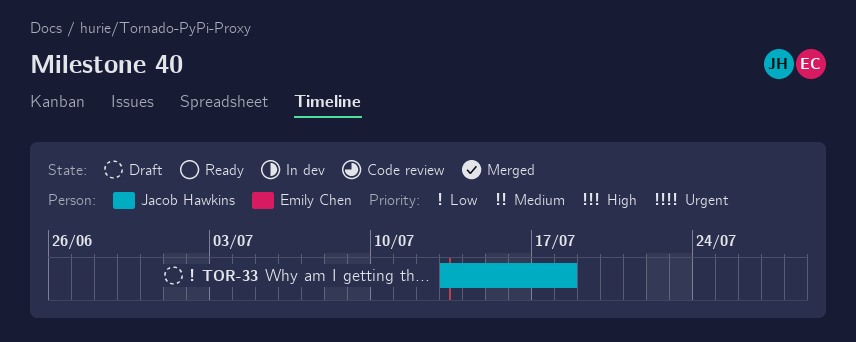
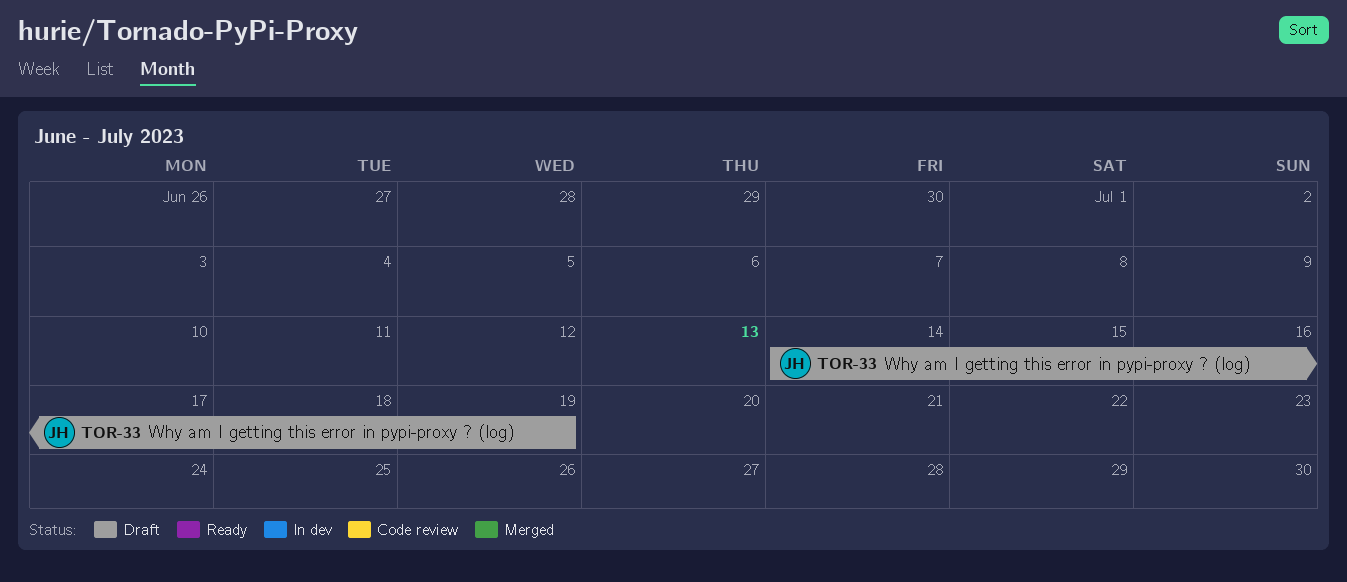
TOR-33, start: Jul 13 -> Jul 14
TOR-33, due: Jul 18 -> Jul 19

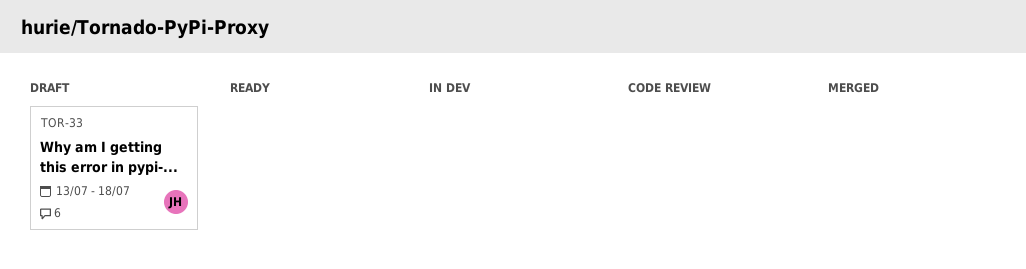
TOR-33, start: Jul 14 -> Jul 13
TOR-33, due: Jul 19 -> Jul 18

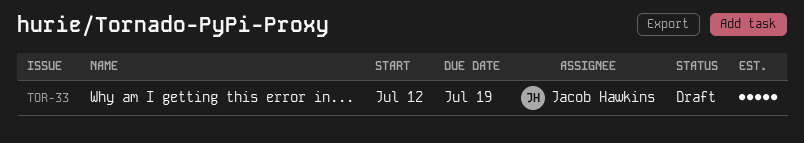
TOR-33, start: Jul 13 -> Jul 12
TOR-33, due: Jul 18 -> Jul 19

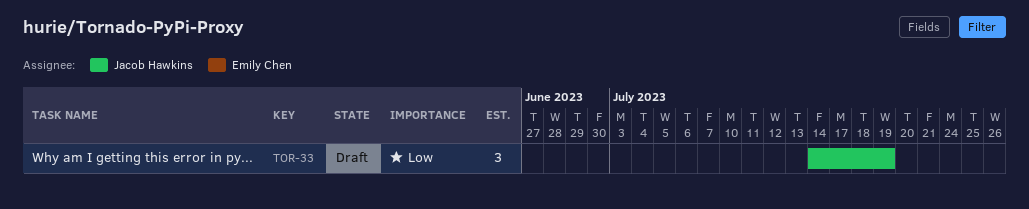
TOR-33, estimate: 5 -> 3
TOR-33, start: Jul 12 -> Jul 14

